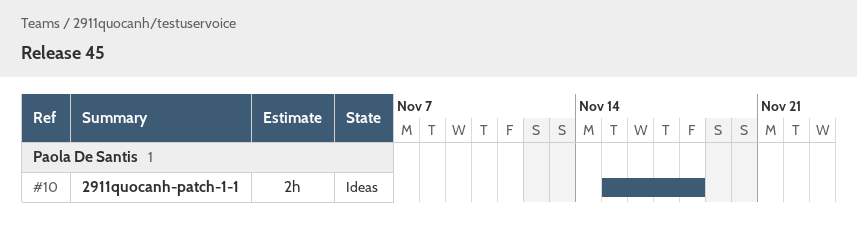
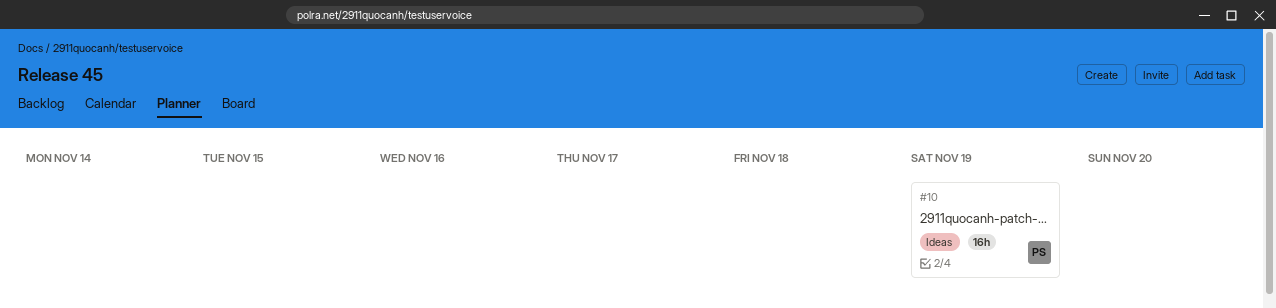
#10, estimate: 2h -> 16h
#10, due: Nov 18 -> Nov 19

